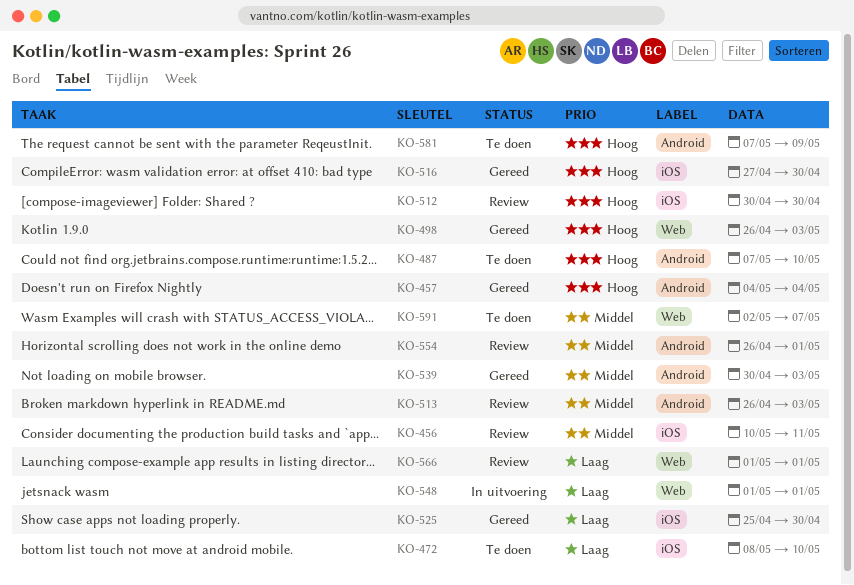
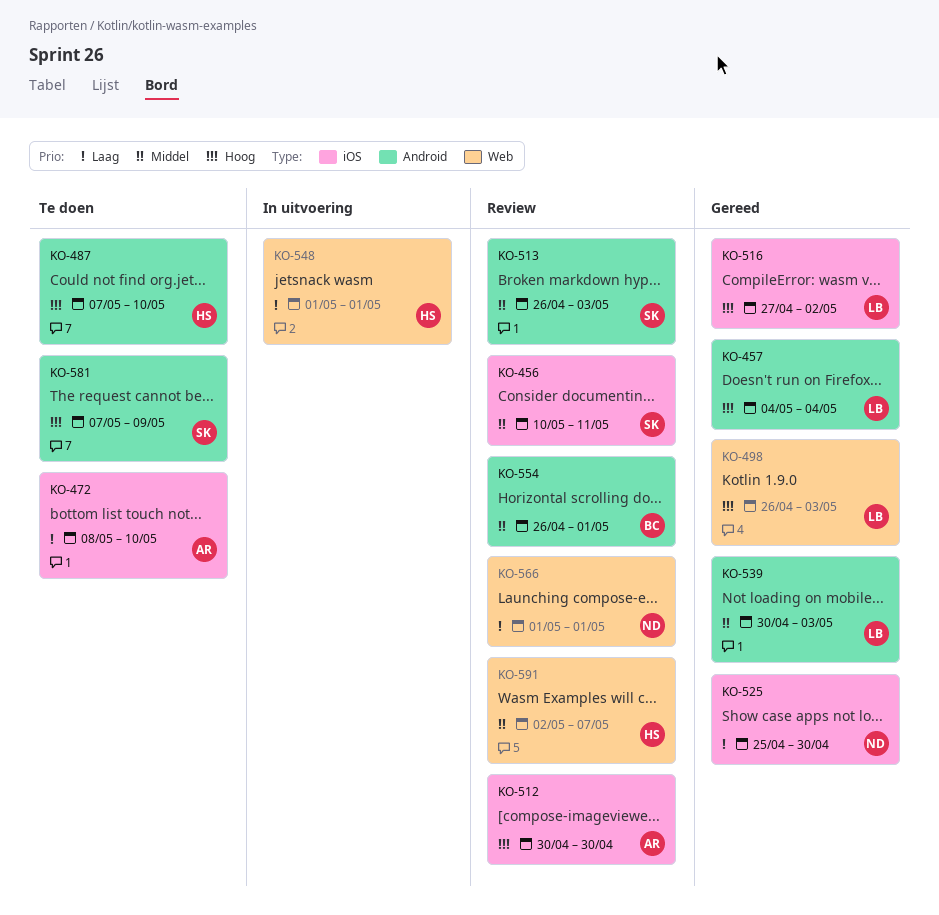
KO-516, due: Apr 30 -> May 2
KO-591, status: Te doen -> Review

